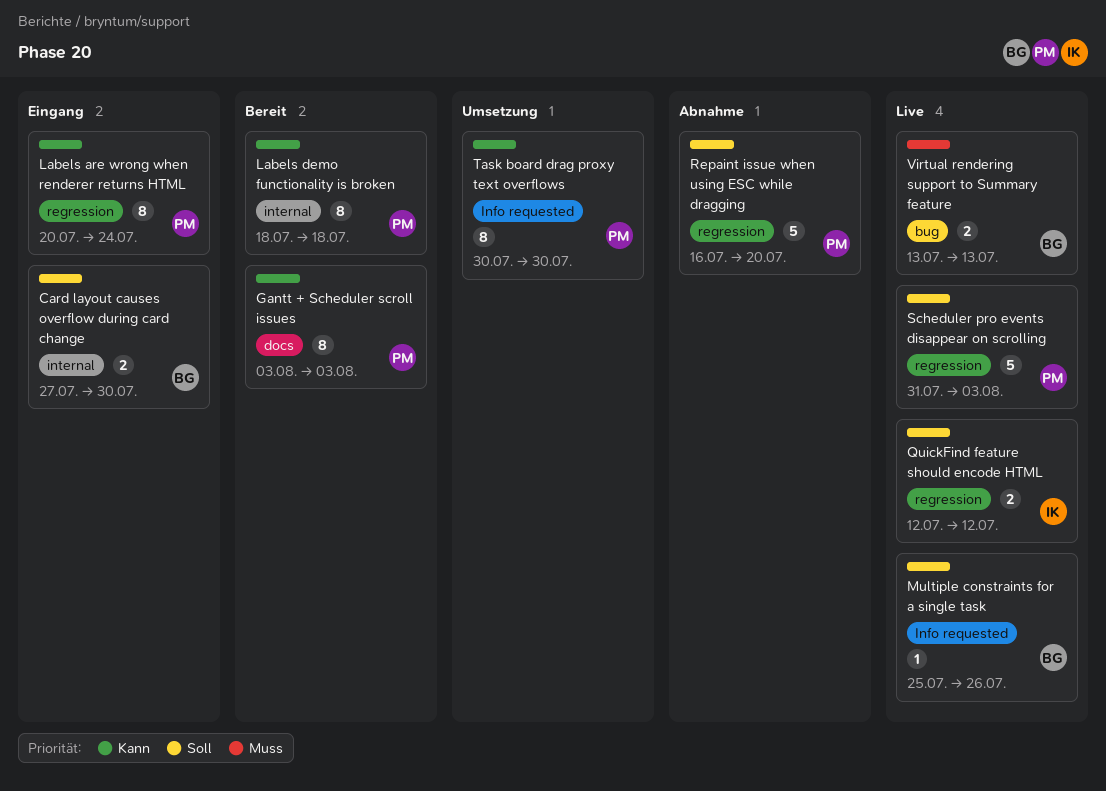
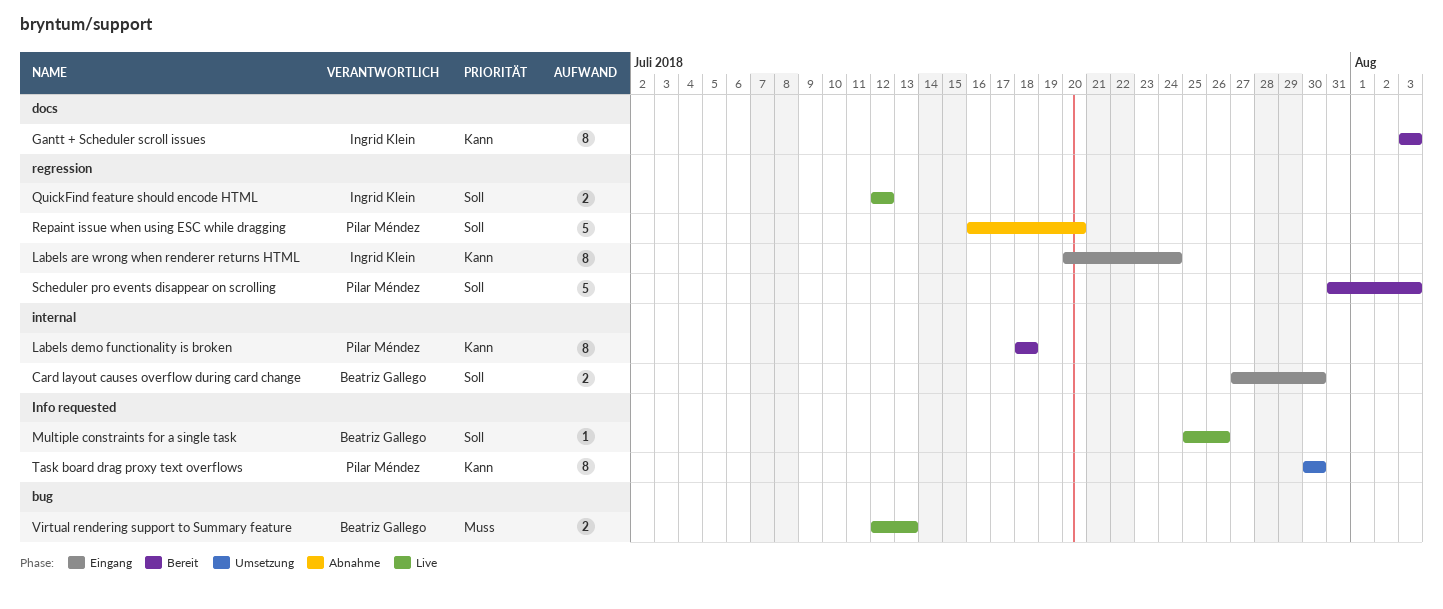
Gantt + Scheduler scroll issues, owner: Pilar Méndez -> Ingrid Klein
Labels are wrong when renderer returns HTML, owner: Pilar Méndez -> Ingrid Klein
Scheduler pro events disappear on scrolling, status: Live -> Bereit
Virtual rendering support to Summary feature, start: Jul 13 -> Jul 12

